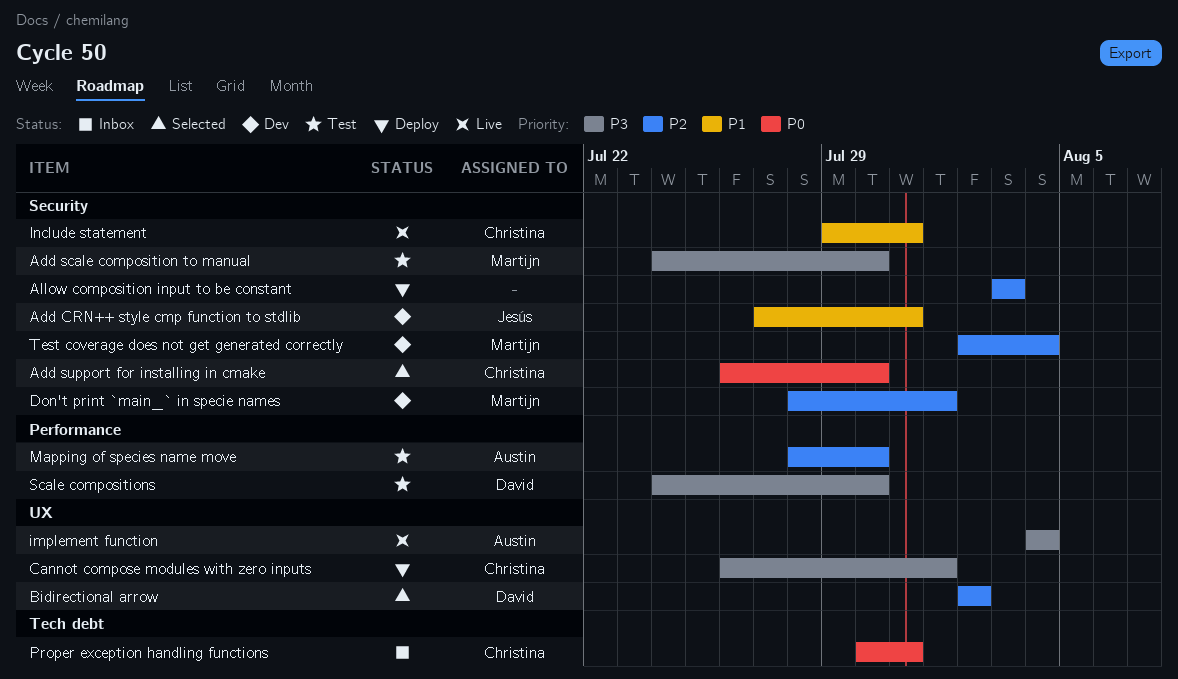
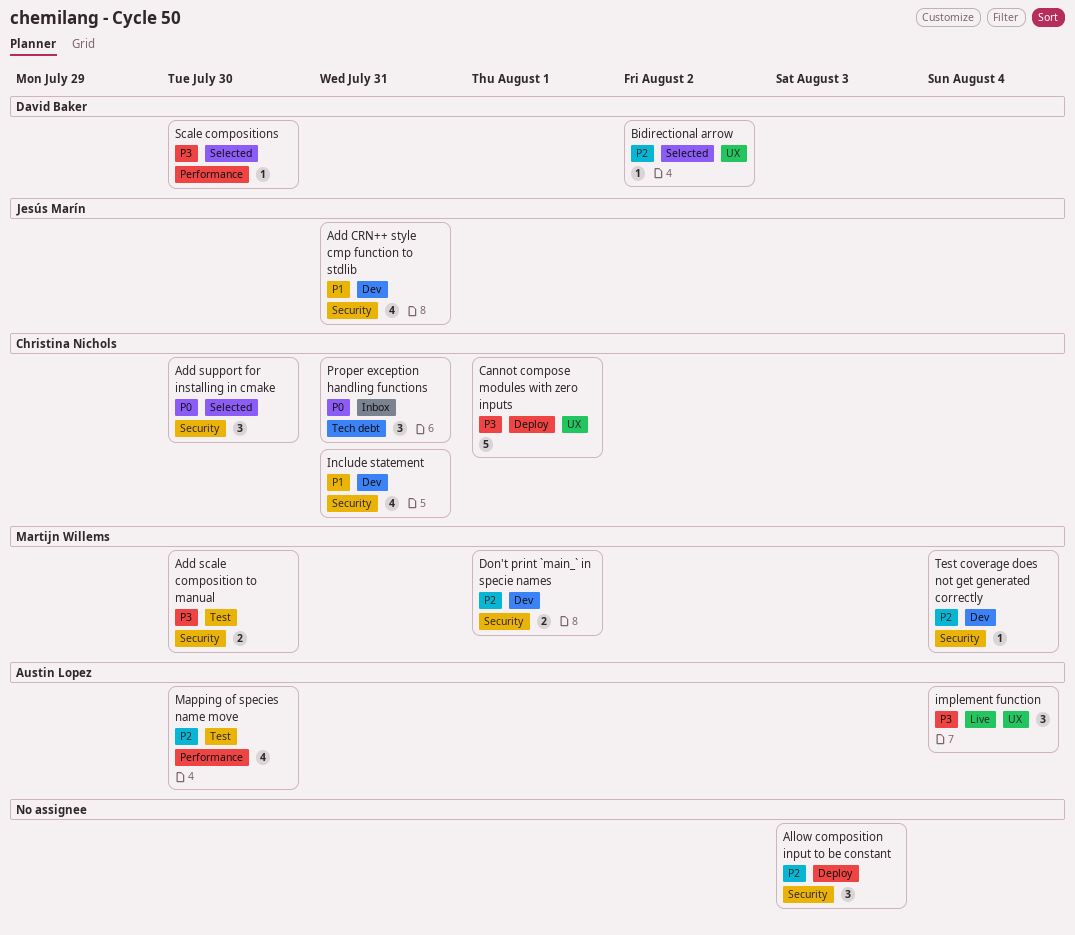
Include statement, status: Live -> Dev
Scale compositions, status: Test -> Selected

